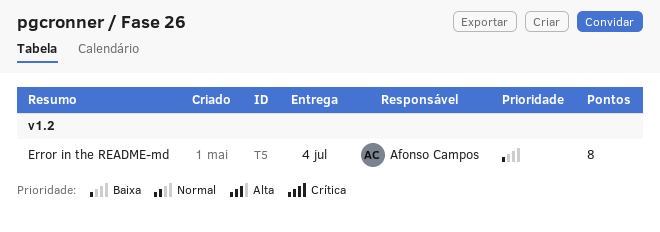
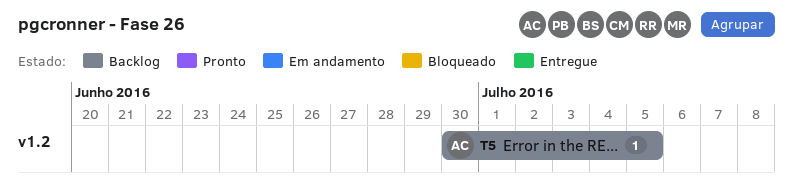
T5, estimate: 8 -> 1
T5, due: Jul 4 -> Jul 5

